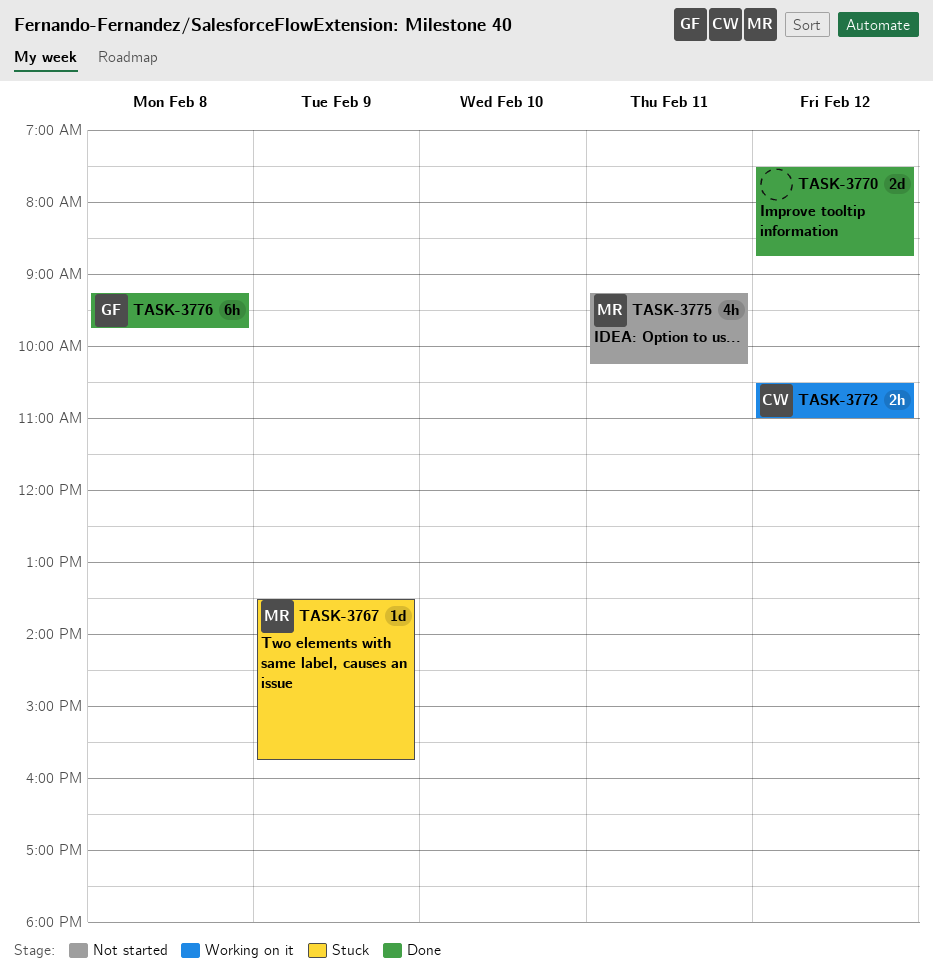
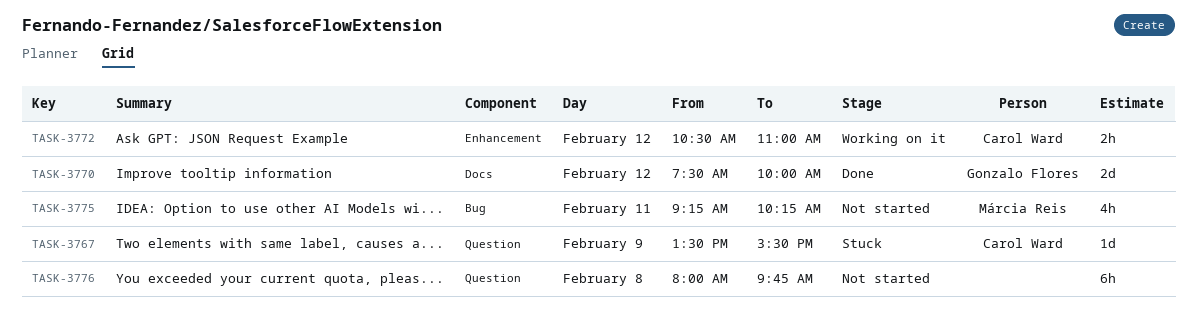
TASK-3767, owner: Márcia Reis -> Carol Ward
TASK-3767, ends: 15:45 -> 15:30
TASK-3770, owner: none -> Gonzalo Flores
TASK-3770, ends: 08:45 -> 10:00
TASK-3776, status: Done -> Not started
TASK-3776, owner: Gonzalo Flores -> none
TASK-3776, begins: 09:15 -> 08:00

